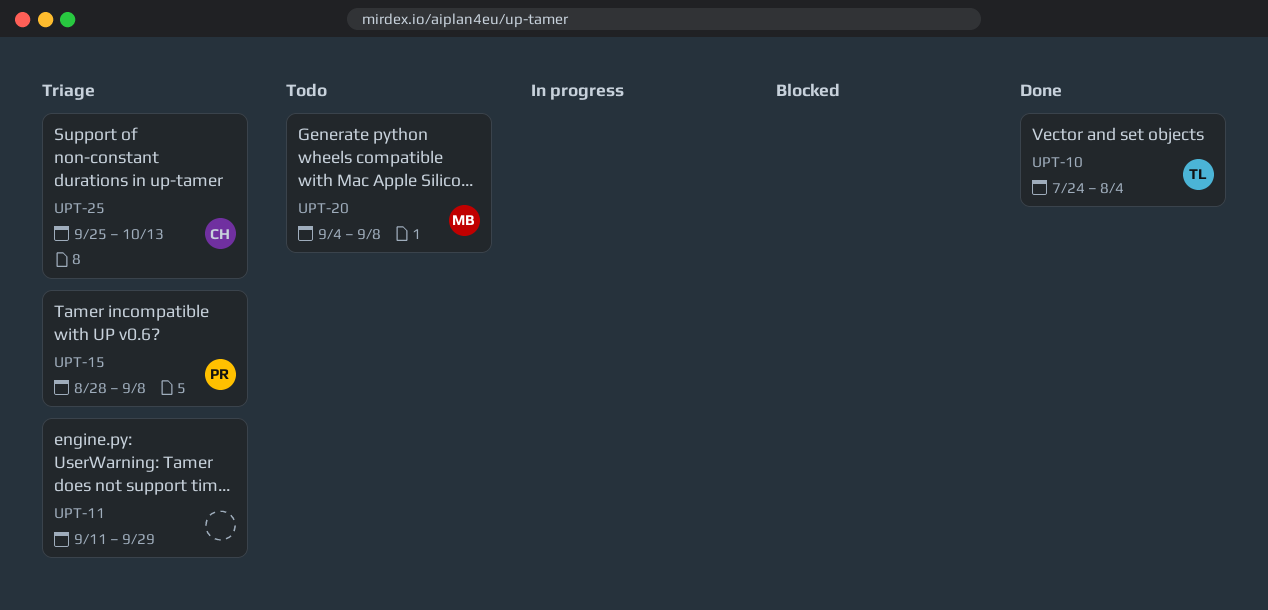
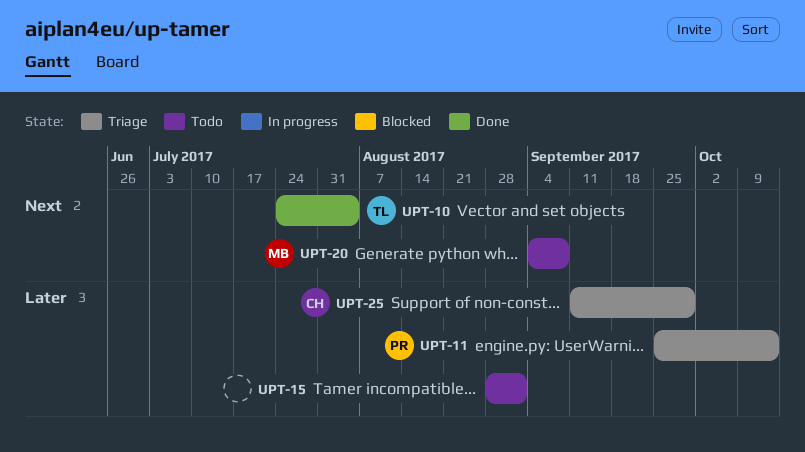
UPT-11, owner: none -> PR
UPT-11, start: Sep 11 -> Sep 25
UPT-11, due: Sep 29 -> Oct 13
UPT-15, status: Triage -> Todo
UPT-15, owner: PR -> none
UPT-15, due: Sep 8 -> Sep 1
UPT-25, start: Sep 25 -> Sep 11
UPT-25, due: Oct 13 -> Sep 29

